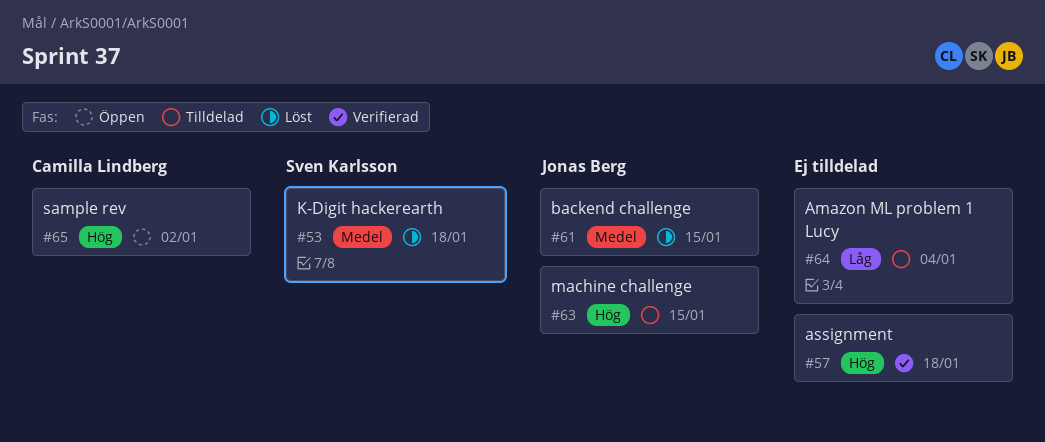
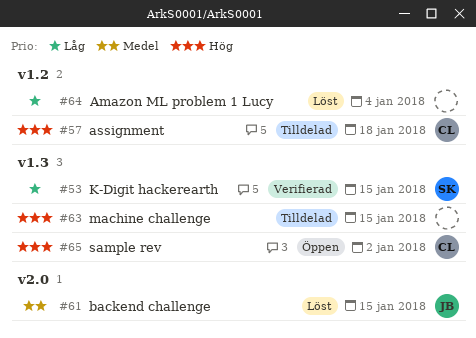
#53, status: Löst -> Verifierad
#53, priority: Medel -> Låg
#53, due: Jan 18 -> Jan 15
#57, status: Verifierad -> Tilldelad
#57, owner: none -> Camilla Lindberg
#63, owner: Jonas Berg -> none
#64, status: Tilldelad -> Löst

